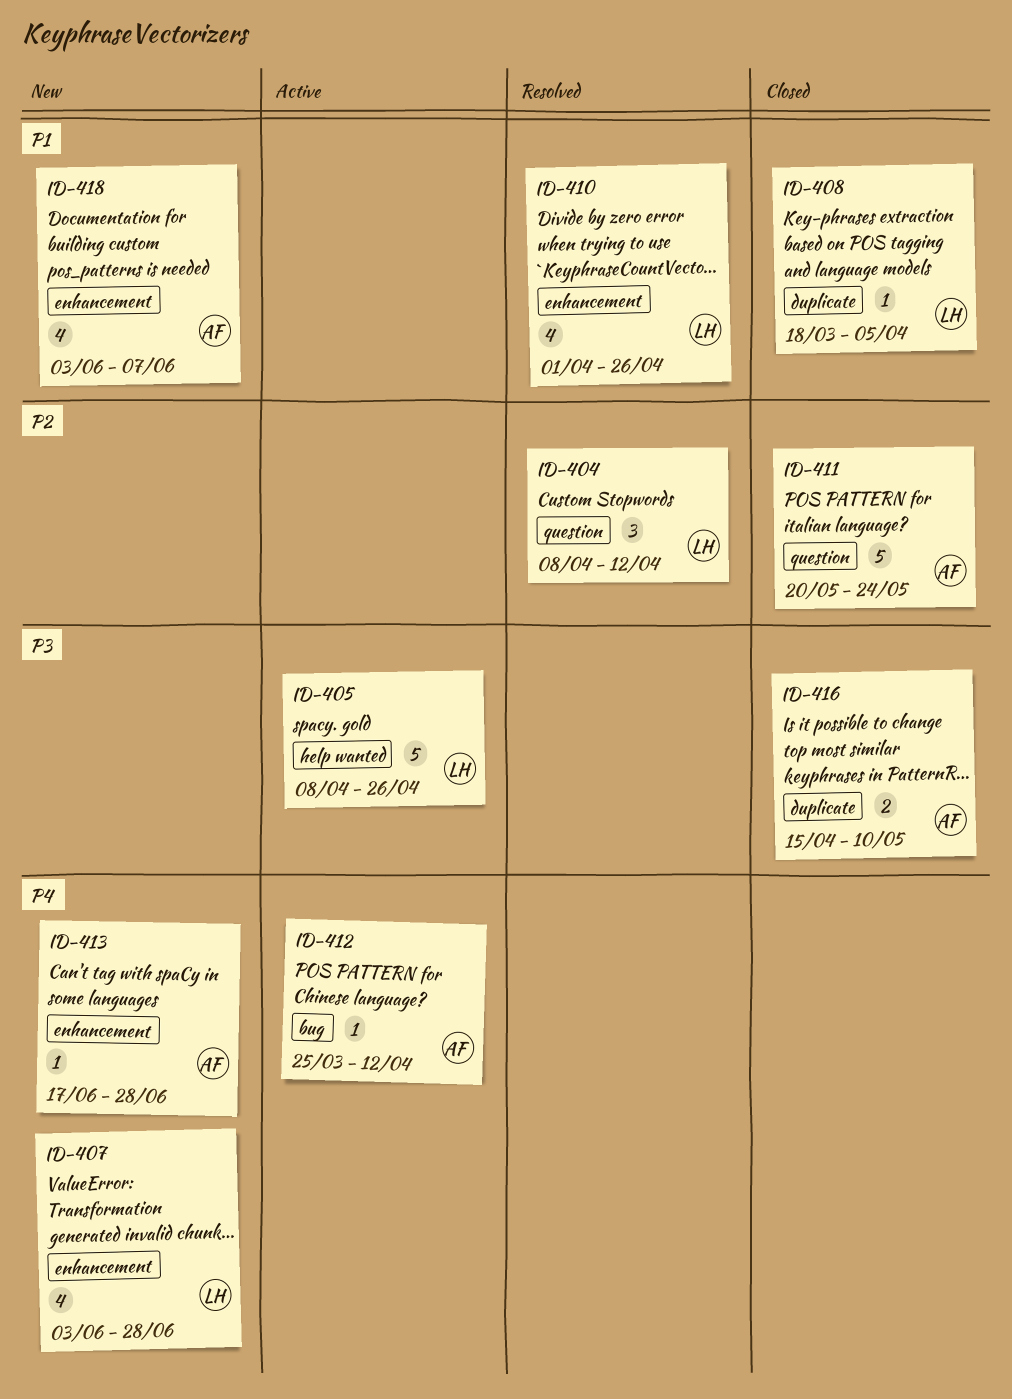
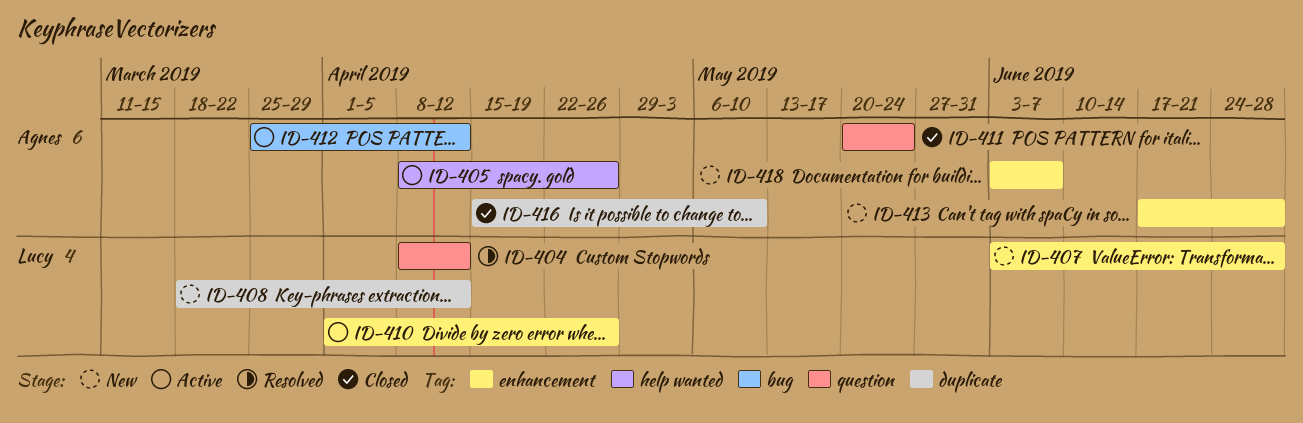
ID-405, owner: Lucy -> Agnes
ID-408, status: Closed -> New
ID-408, due: Apr 5 -> Apr 12
ID-410, status: Resolved -> Active

